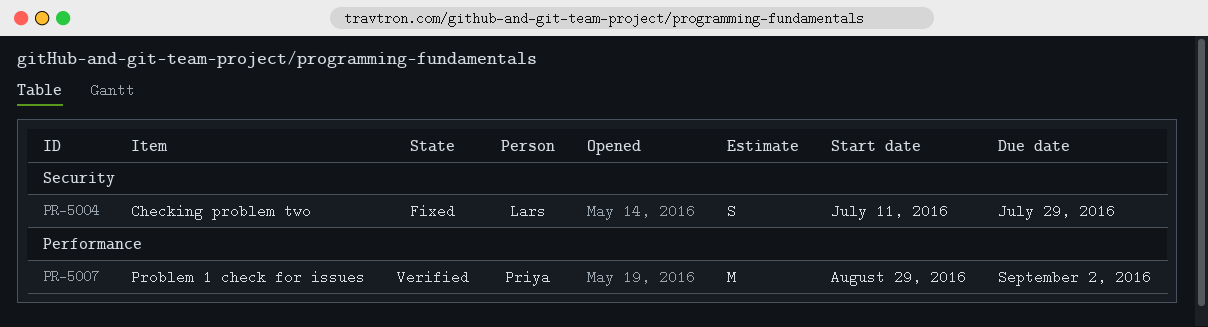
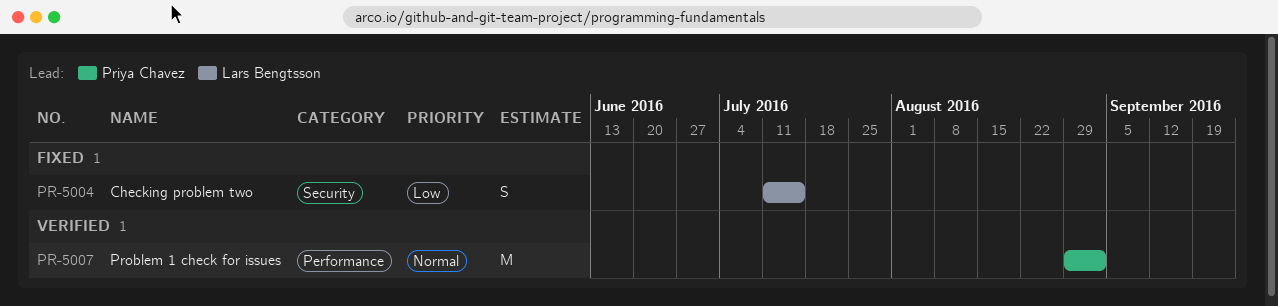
PR-5004, due: Jul 29 -> Jul 15

